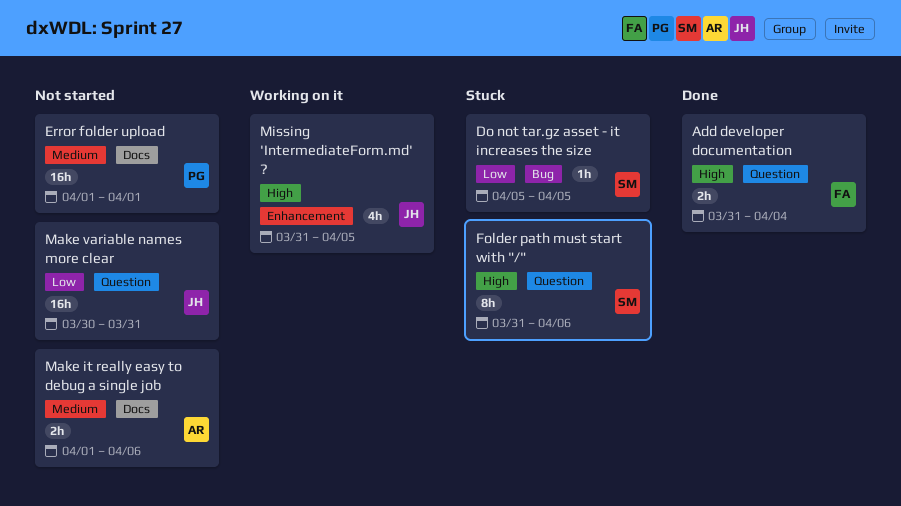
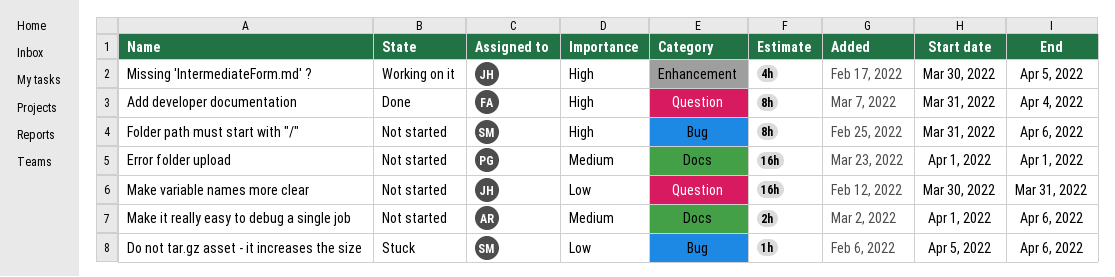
Add developer documentation, estimate: 2h -> 8h
Do not tar.gz asset - it increases the size, due: Apr 5 -> Apr 6
Folder path must start with "/", status: Stuck -> Not started
Folder path must start with "/", label: Question -> Bug
Missing 'IntermediateForm.md' ?, start: Mar 31 -> Mar 30

